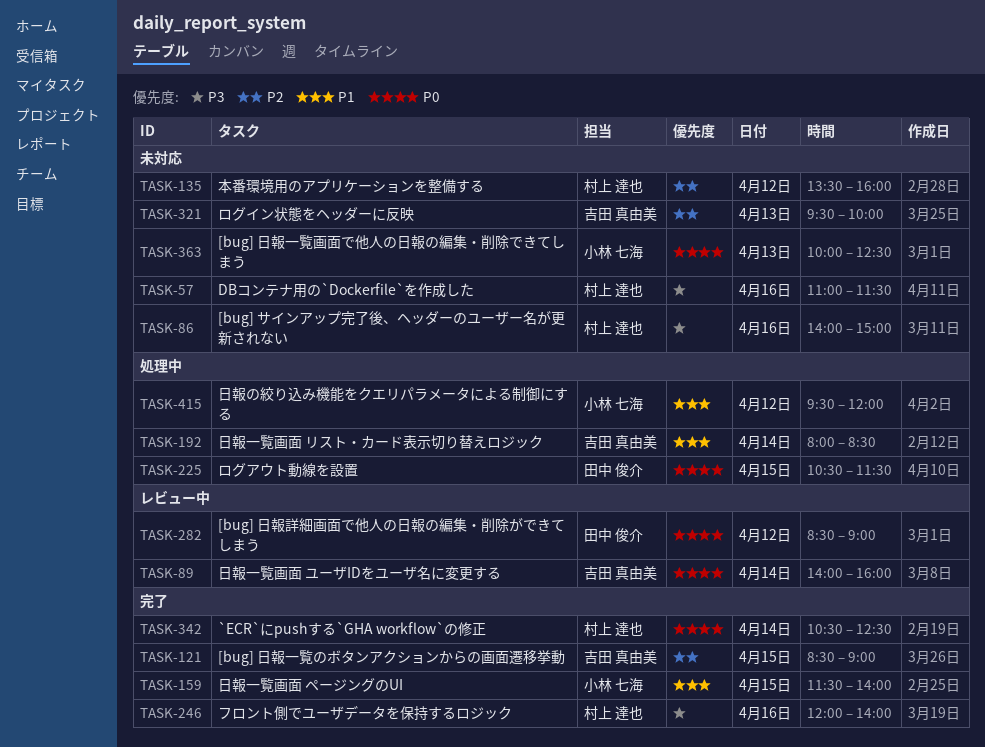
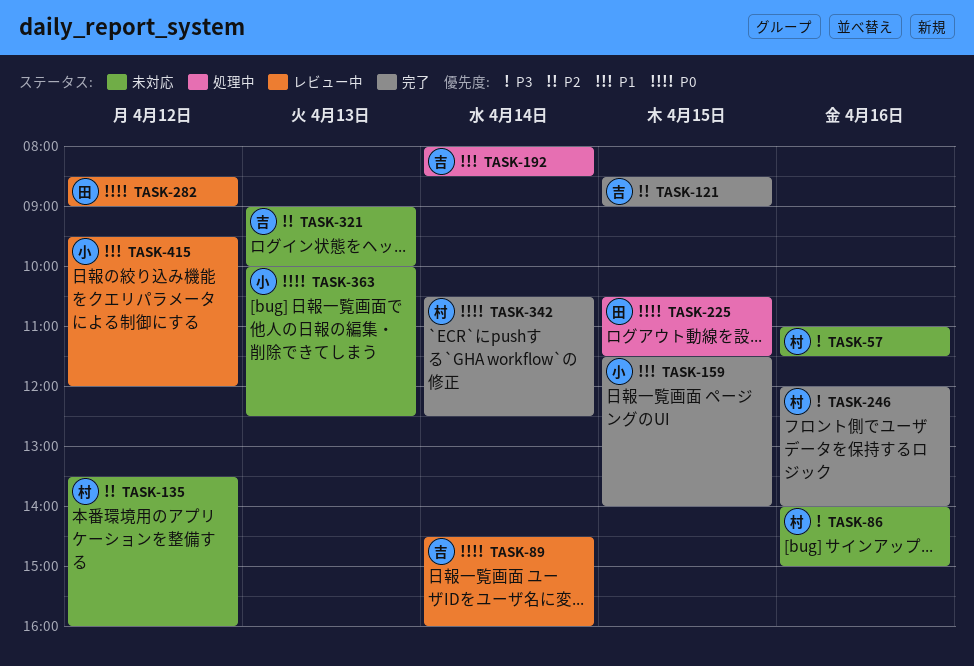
TASK-89, begins: 14:00 -> 14:30
TASK-321, begins: 09:30 -> 09:00
TASK-415, status: 処理中 -> レビュー中

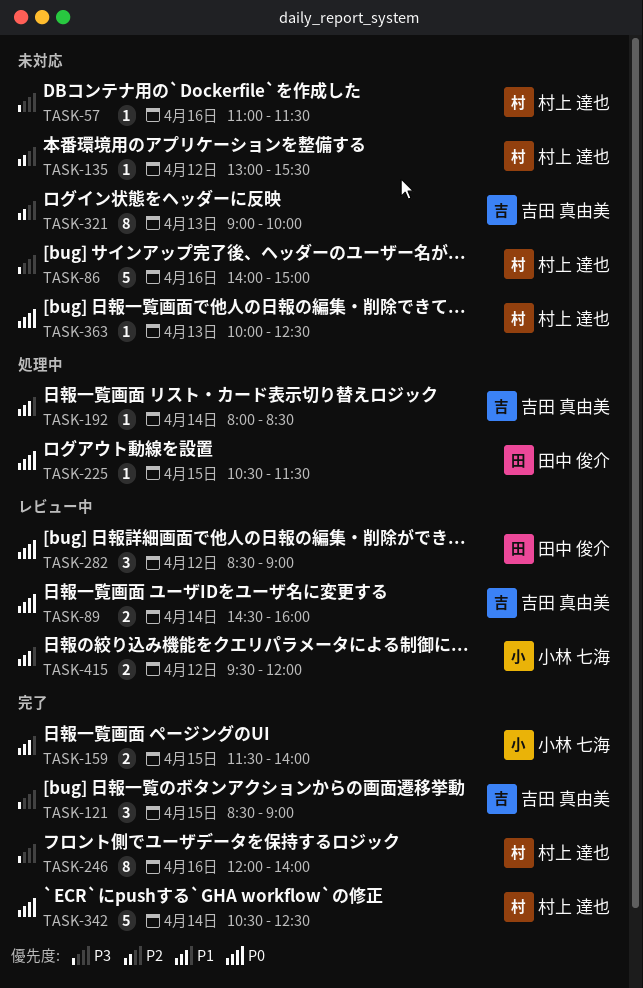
TASK-121, priority: P2 -> P3
TASK-135, begins: 13:30 -> 13:00
TASK-135, ends: 16:00 -> 15:30
TASK-363, owner: 小林 七海 -> 村上 達也

